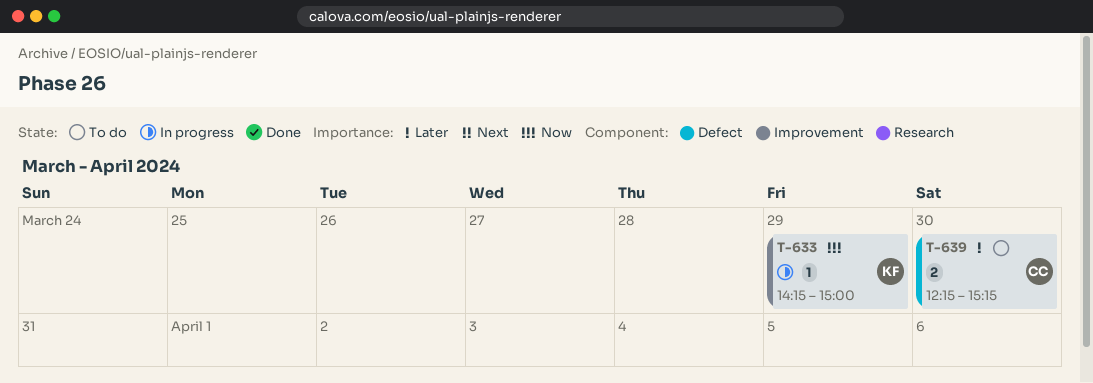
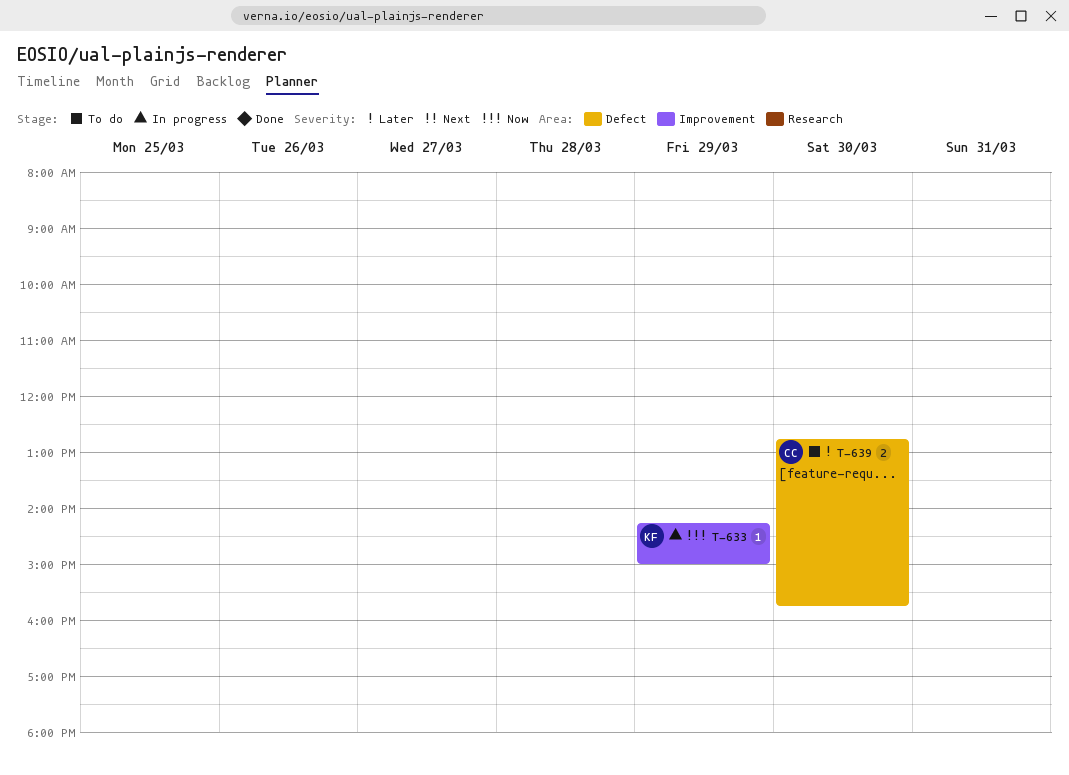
T-639, begins: 12:15 -> 12:45
T-639, ends: 15:15 -> 15:45

